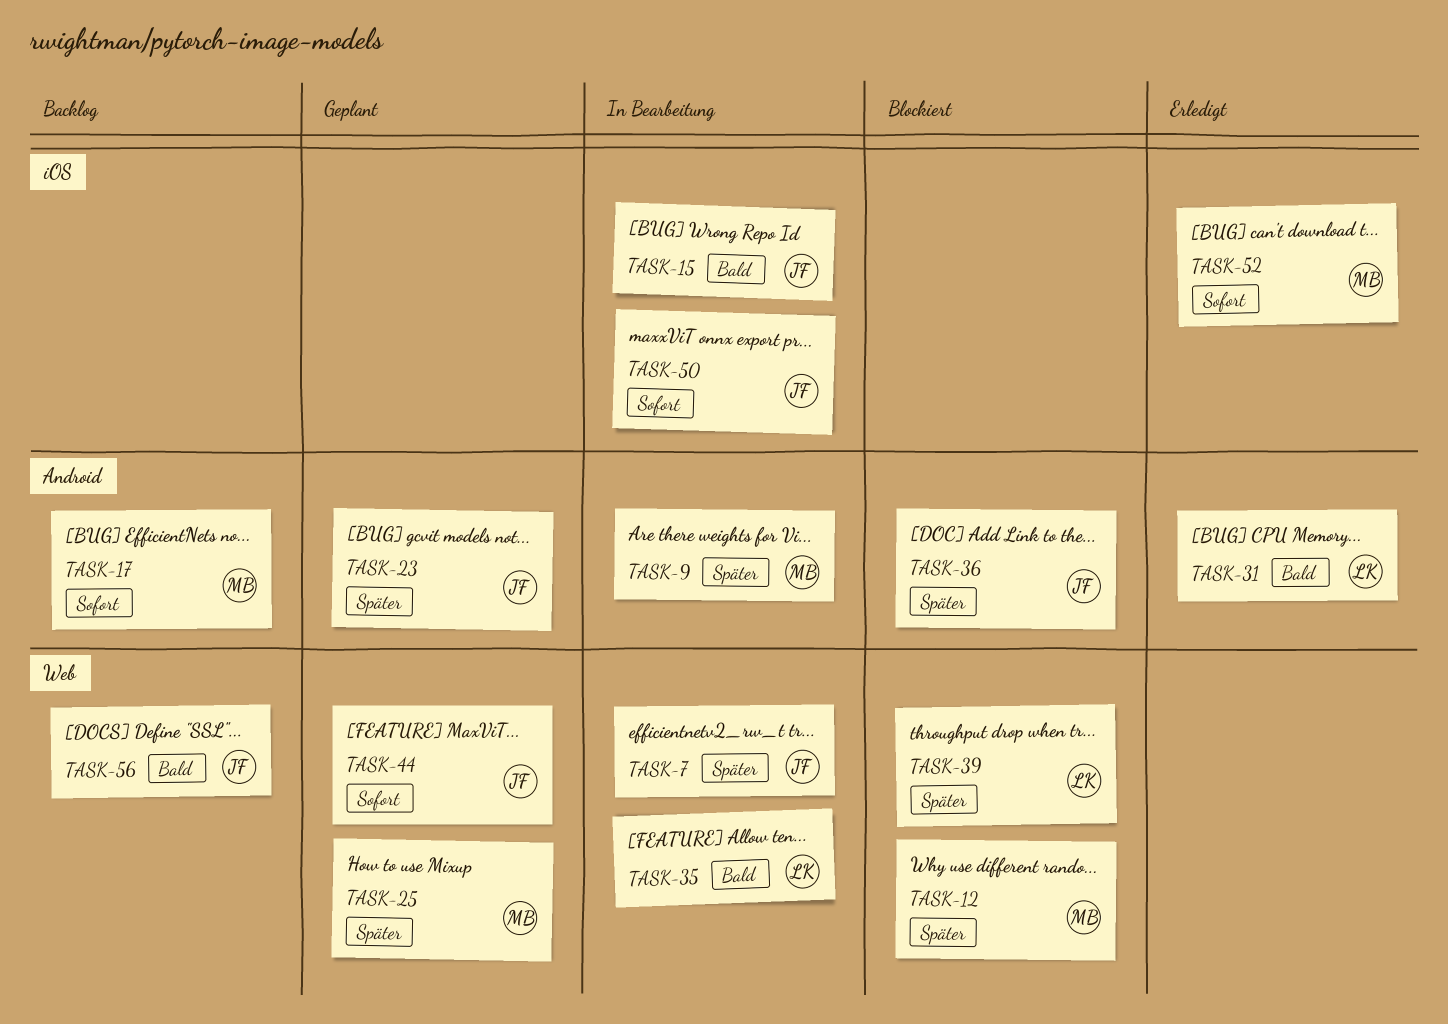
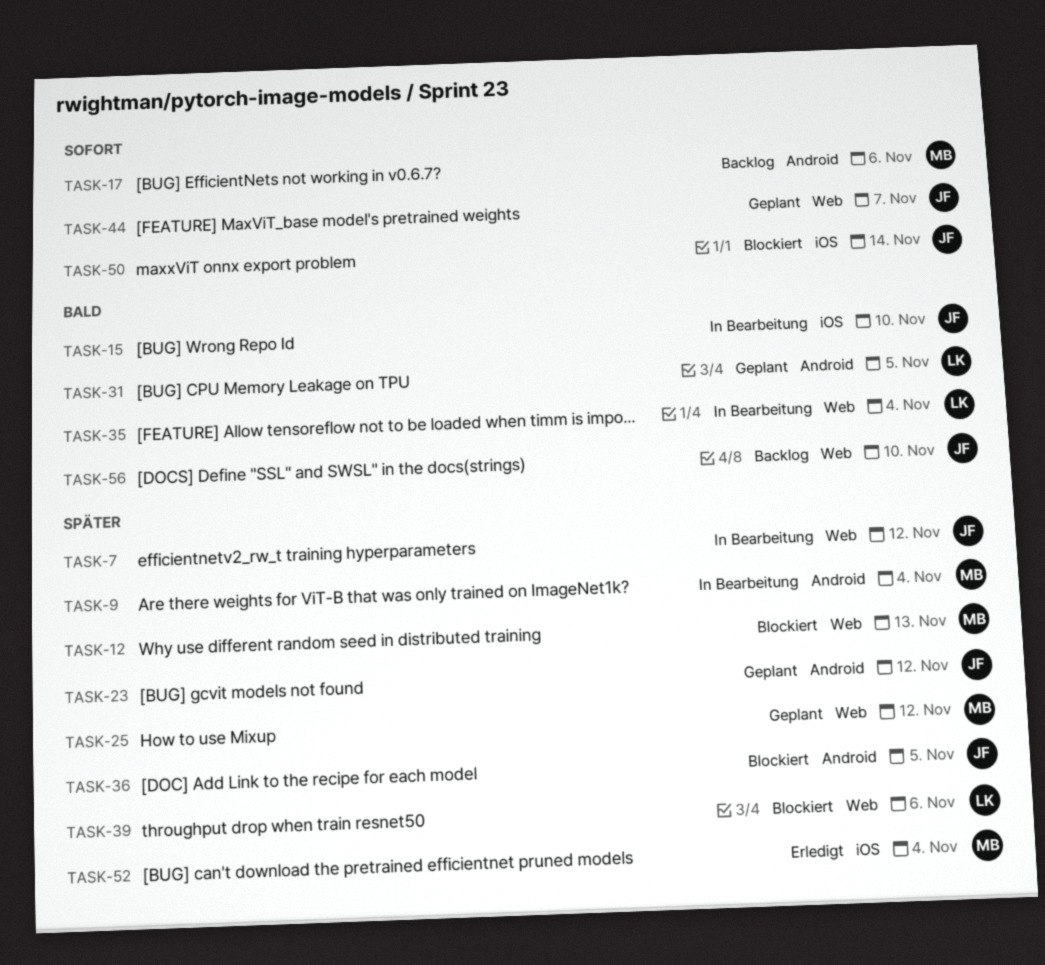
TASK-31, status: Erledigt -> Geplant
TASK-50, status: In Bearbeitung -> Blockiert
TASK-52, priority: Sofort -> Später

